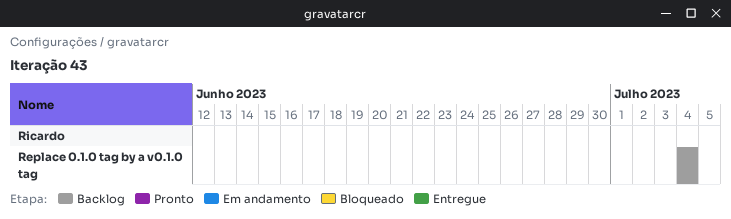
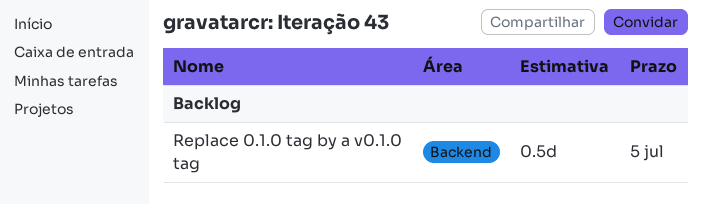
Replace 0.1.0 tag by a v0.1.0 tag, due: Jul 4 -> Jul 5

